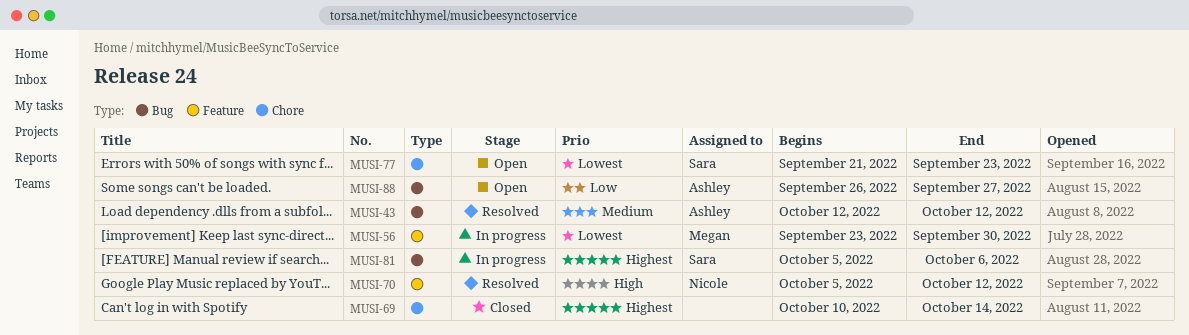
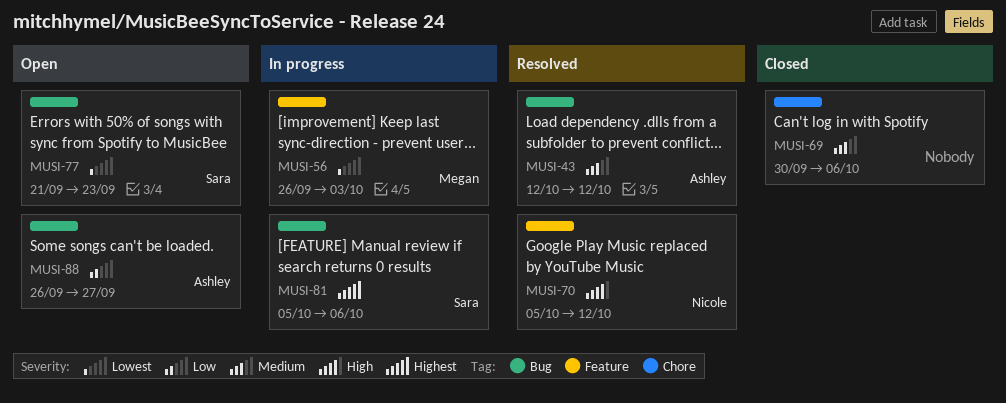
MUSI-56, start: Sep 23 -> Sep 26
MUSI-56, due: Sep 30 -> Oct 3
MUSI-69, priority: Highest -> Medium
MUSI-69, start: Oct 10 -> Sep 30
MUSI-69, due: Oct 14 -> Oct 6
MUSI-77, label: Chore -> Bug

